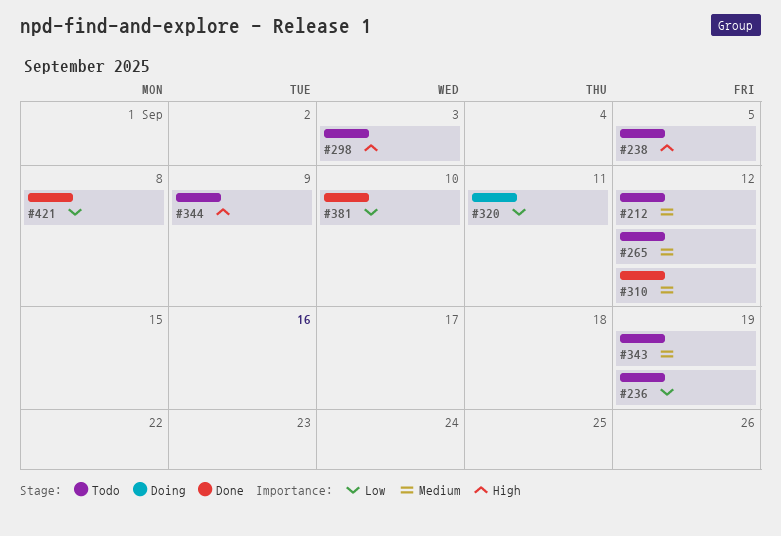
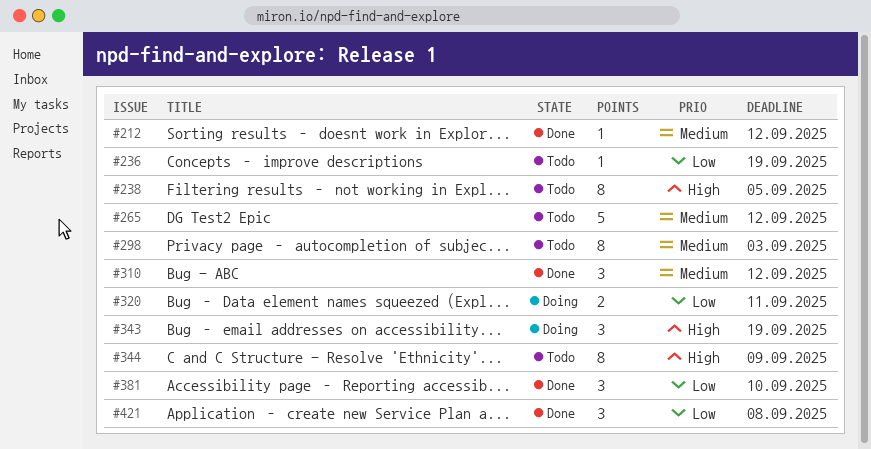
#212, status: Todo -> Done
#298, priority: High -> Medium
#343, status: Todo -> Doing
#343, priority: Medium -> High

